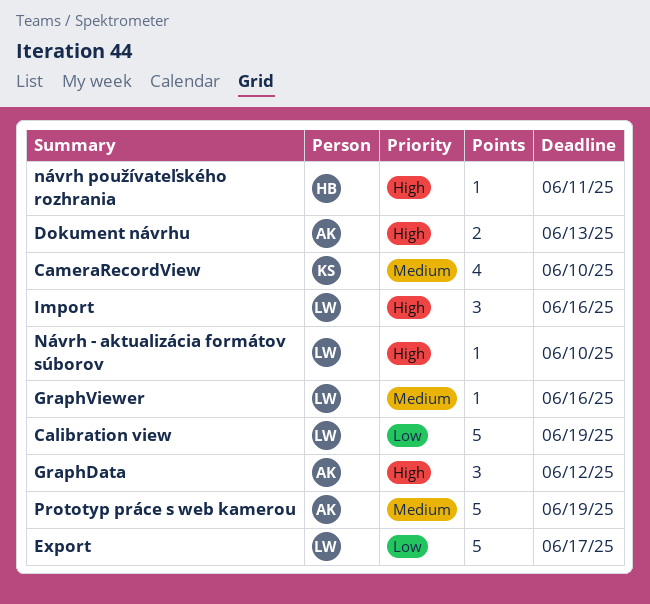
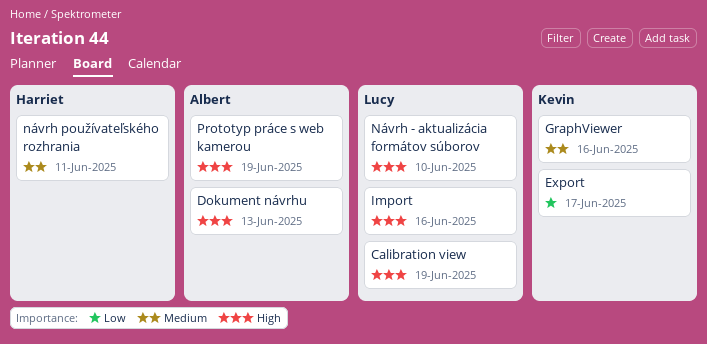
Calibration view, priority: Low -> High
CameraRecordView: present -> none
Export, owner: Lucy -> Kevin
GraphData: present -> none
GraphViewer, owner: Lucy -> Kevin
návrh používateľského rozhrania, priority: High -> Medium
Prototyp práce s web kamerou, priority: Medium -> High

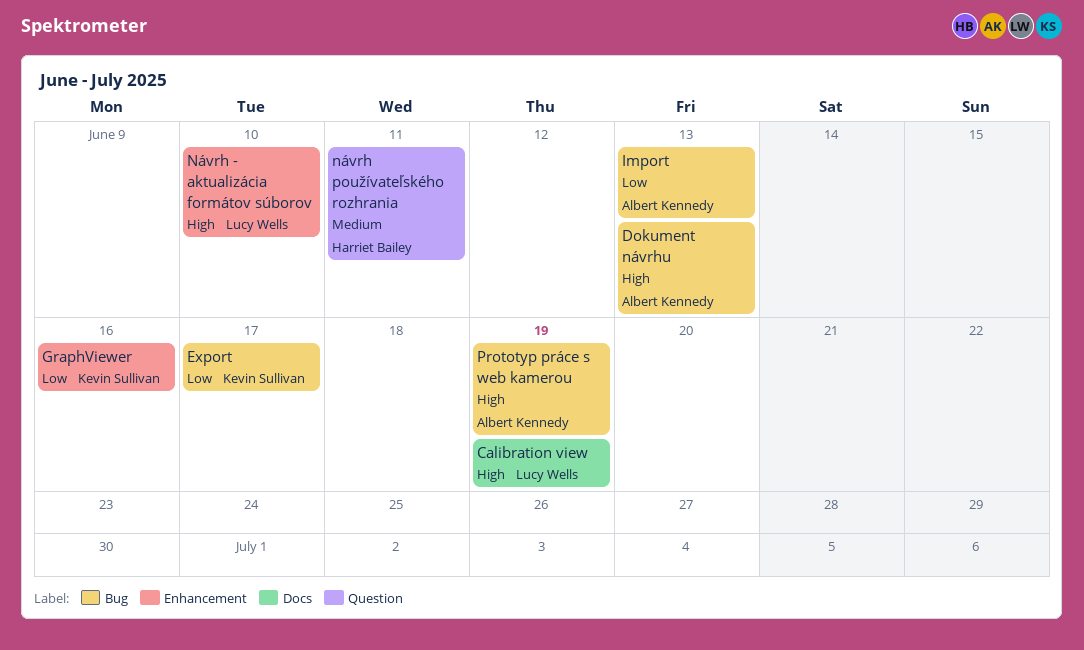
GraphViewer, priority: Medium -> Low
Import, owner: Lucy Wells -> Albert Kennedy
Import, priority: High -> Low
Import, due: Jun 16 -> Jun 13

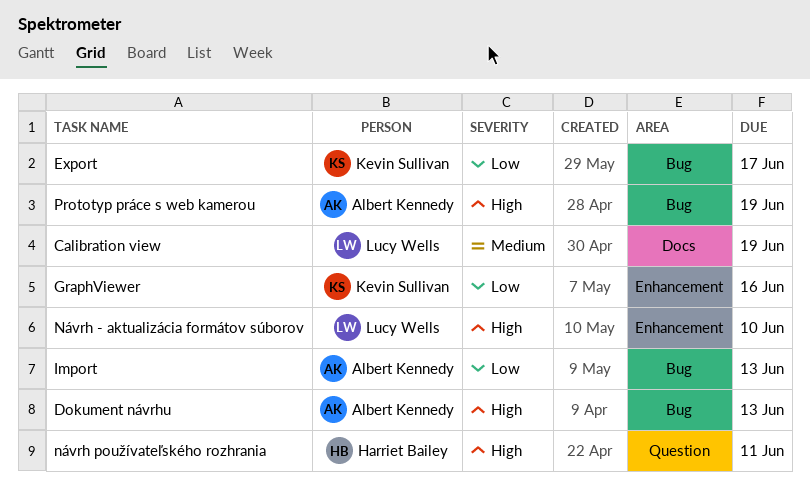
Calibration view, priority: High -> Medium
návrh používateľského rozhrania, priority: Medium -> High

